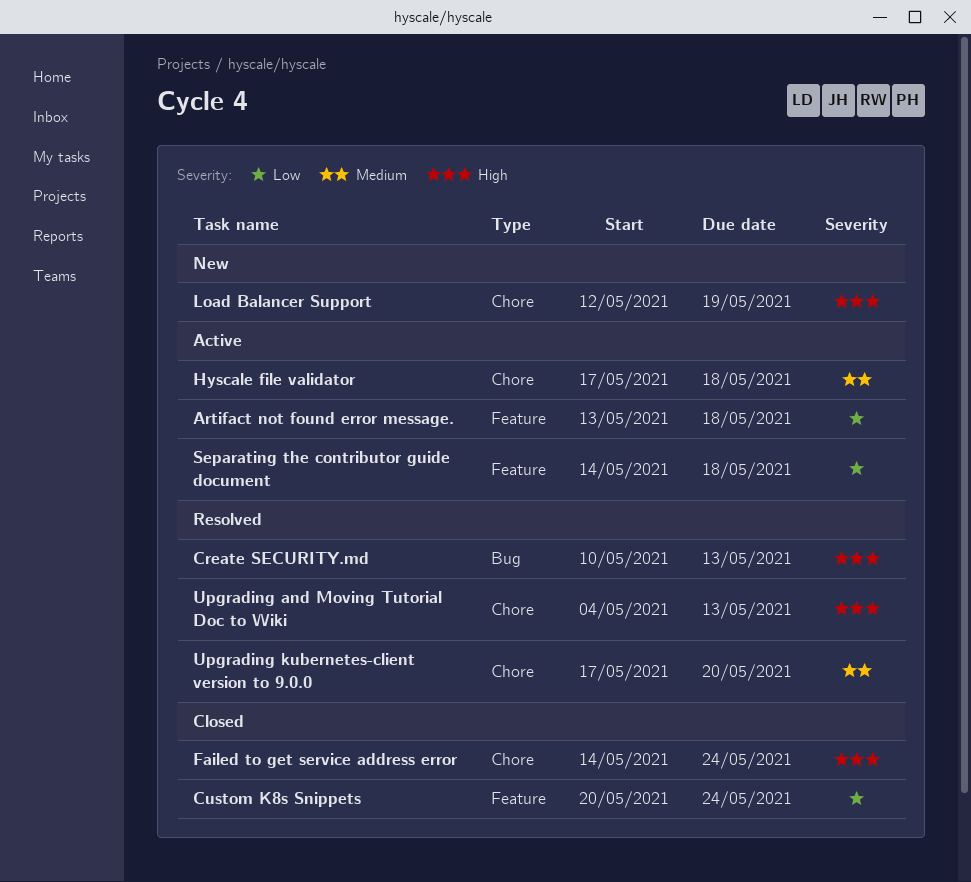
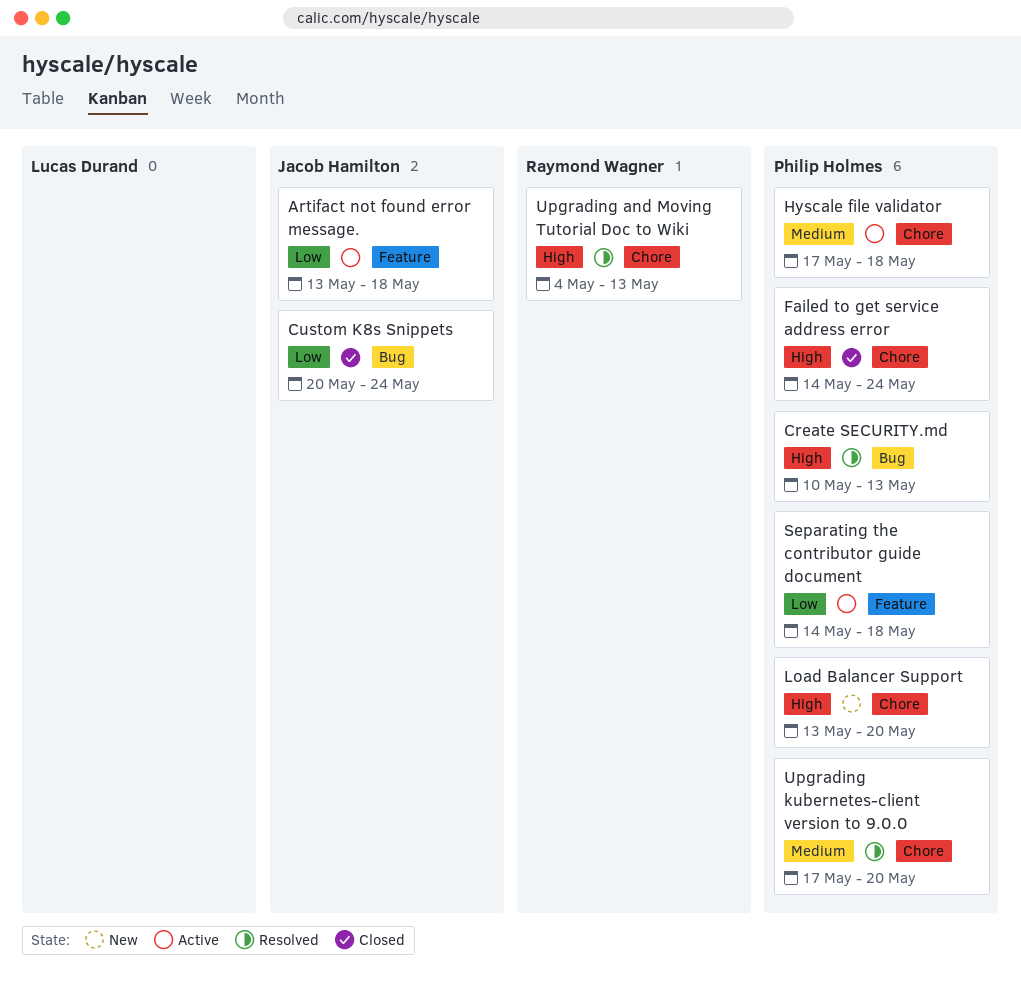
Custom K8s Snippets, label: Feature -> Bug
Load Balancer Support, start: May 12 -> May 13
Load Balancer Support, due: May 19 -> May 20

